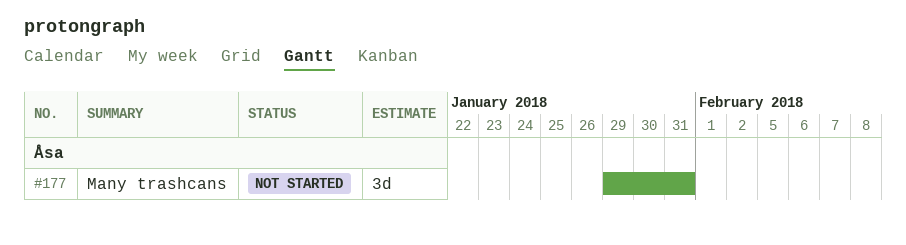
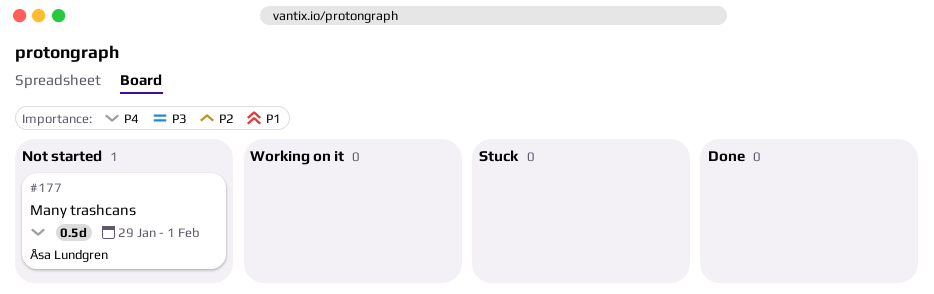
#177, estimate: 3d -> 0.5d
#177, due: Jan 31 -> Feb 1

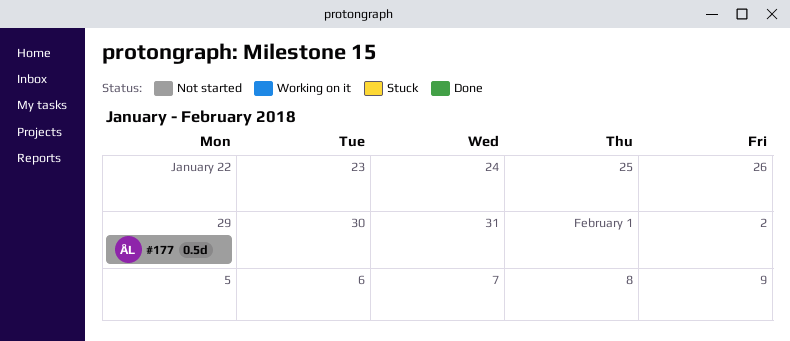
#177, due: Feb 1 -> Jan 29

